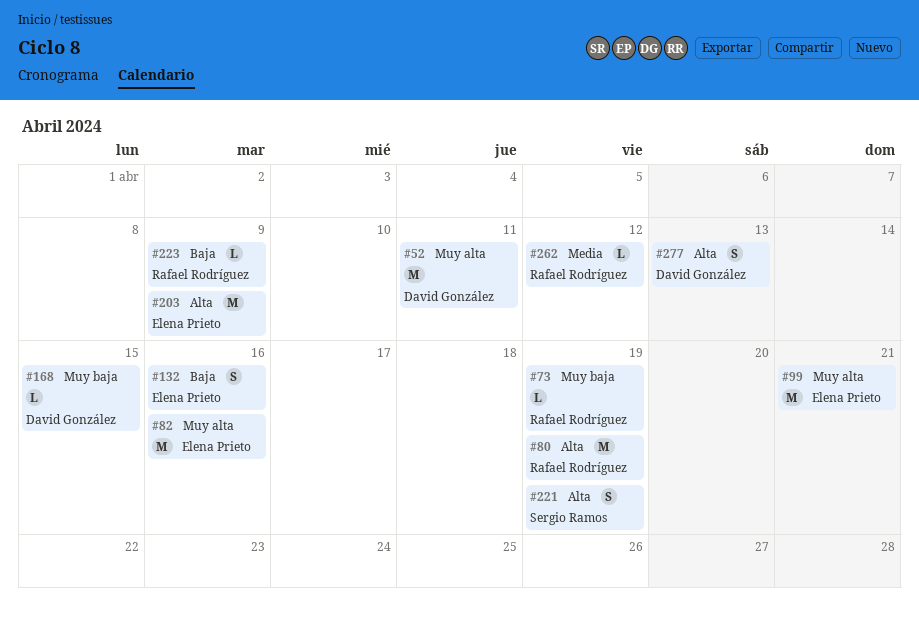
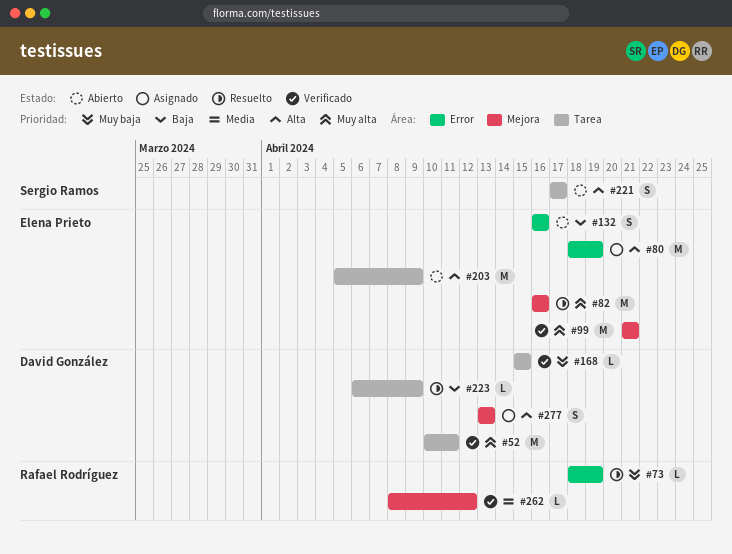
#80, owner: Rafael Rodríguez -> Elena Prieto
#221, due: Apr 19 -> Apr 17
#223, owner: Rafael Rodríguez -> David González

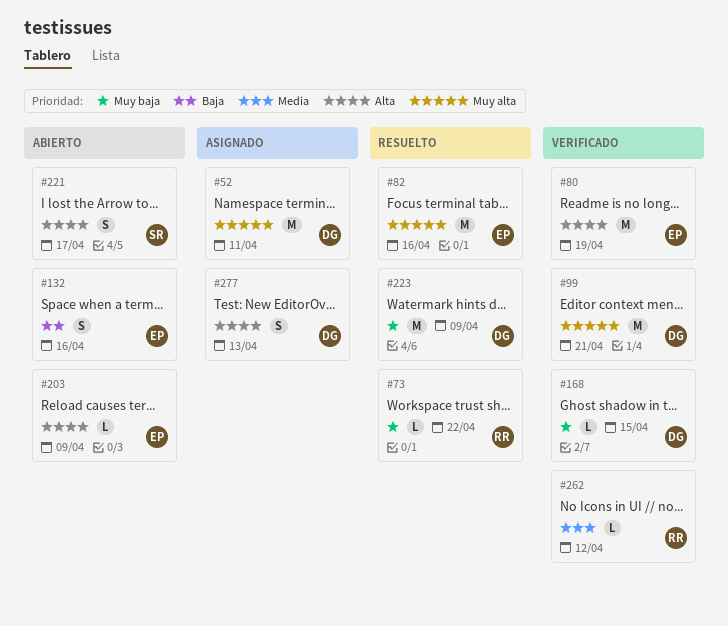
#52, status: Verificado -> Asignado
#73, due: Apr 19 -> Apr 22
#80, status: Asignado -> Verificado
#99, owner: Elena Prieto -> David González
#203, estimate: M -> L
#223, priority: Baja -> Muy baja
#223, estimate: L -> M

